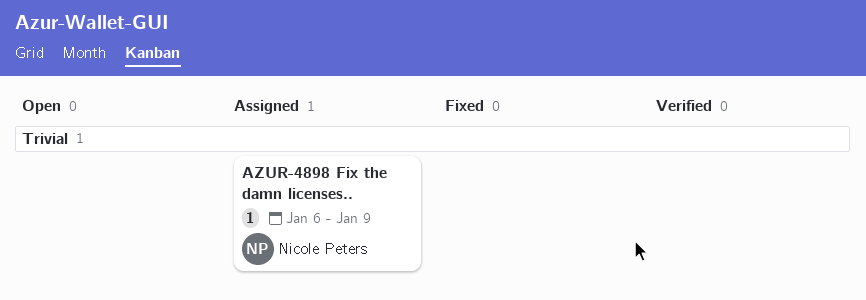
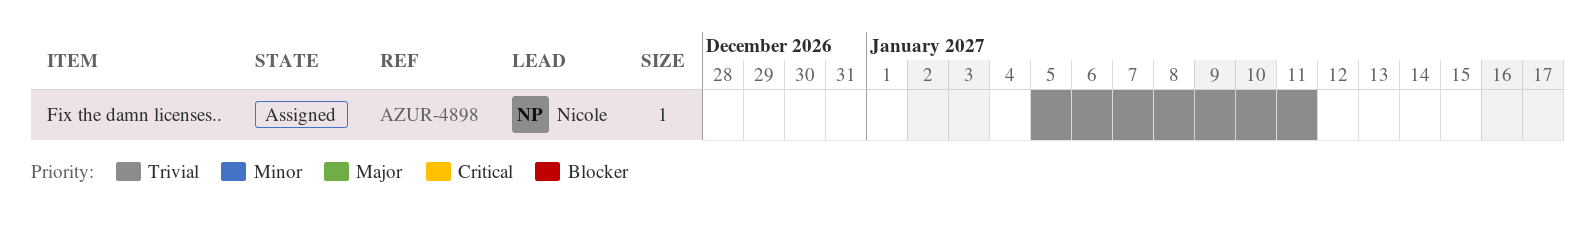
AZUR-4898, start: Jan 6 -> Jan 5
AZUR-4898, due: Jan 9 -> Jan 11

